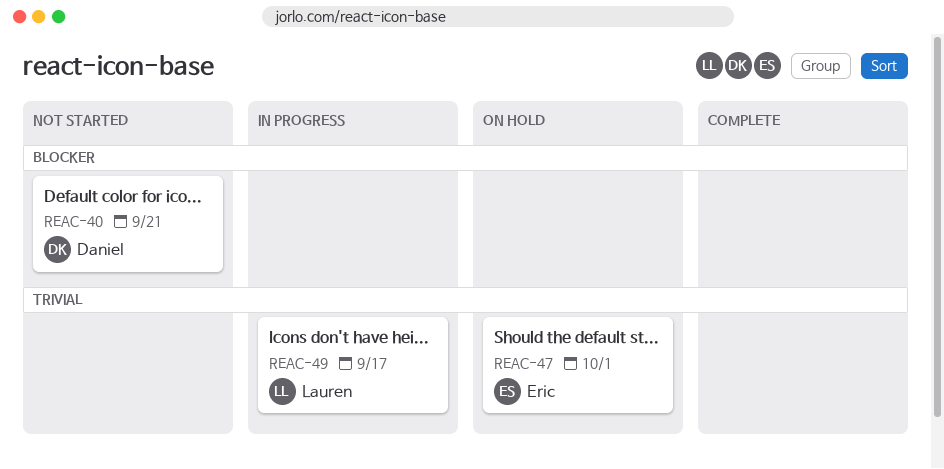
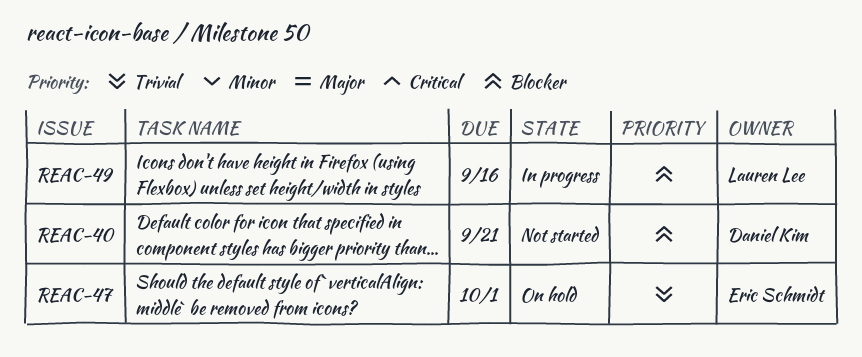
REAC-49, priority: Trivial -> Blocker
REAC-49, due: Sep 17 -> Sep 16

